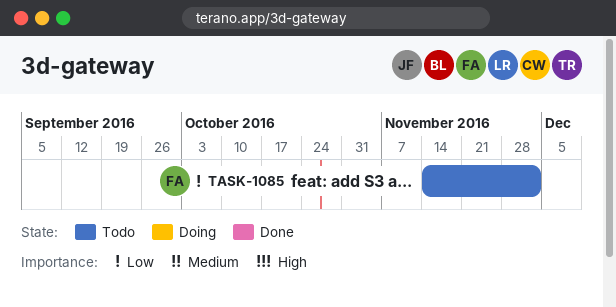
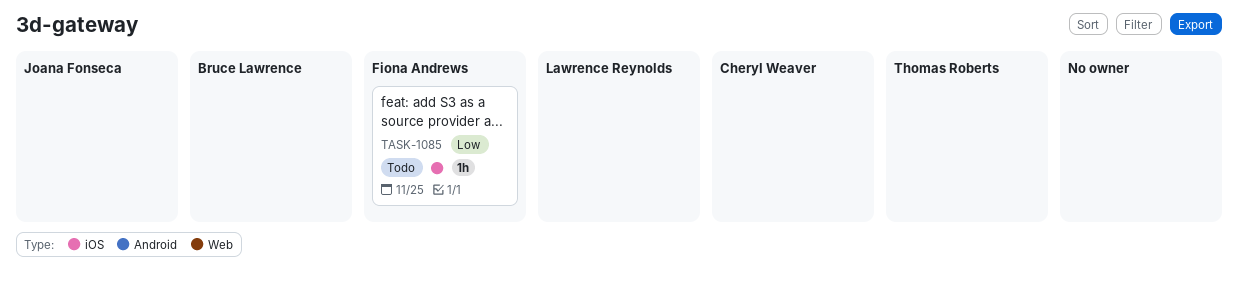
TASK-1085, due: Dec 2 -> Nov 25

